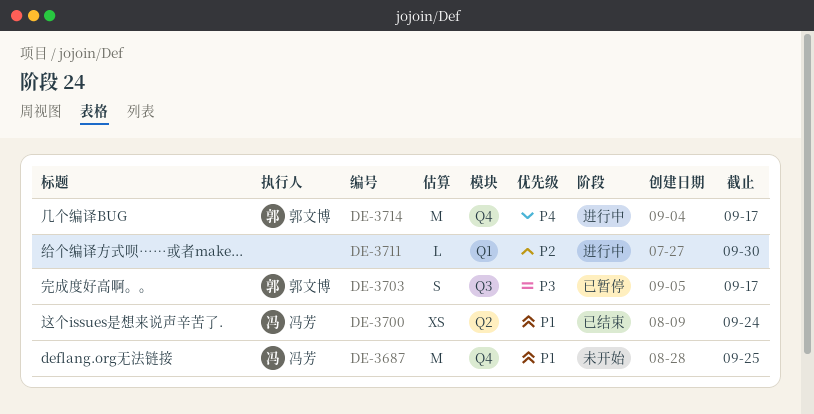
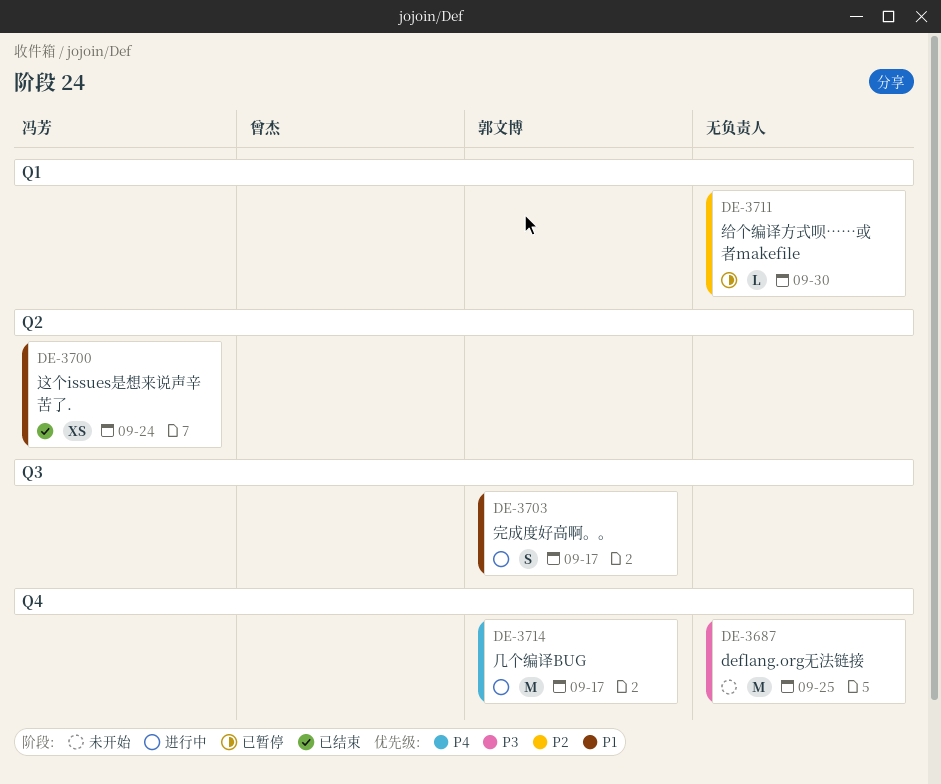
DE-3687, owner: 冯芳 -> none
DE-3687, priority: P1 -> P3
DE-3703, status: 已暂停 -> 进行中
DE-3703, priority: P3 -> P1
DE-3711, status: 进行中 -> 已暂停

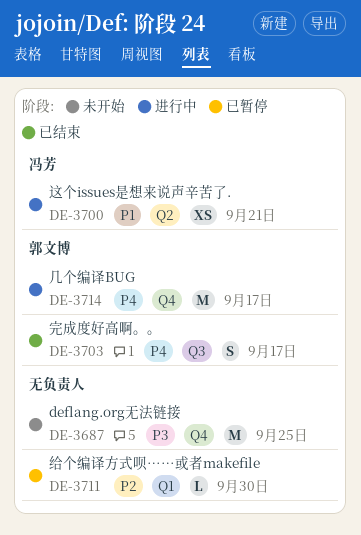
DE-3700, status: 已结束 -> 进行中
DE-3700, due: Sep 24 -> Sep 21
DE-3703, status: 进行中 -> 已结束
DE-3703, priority: P1 -> P4

